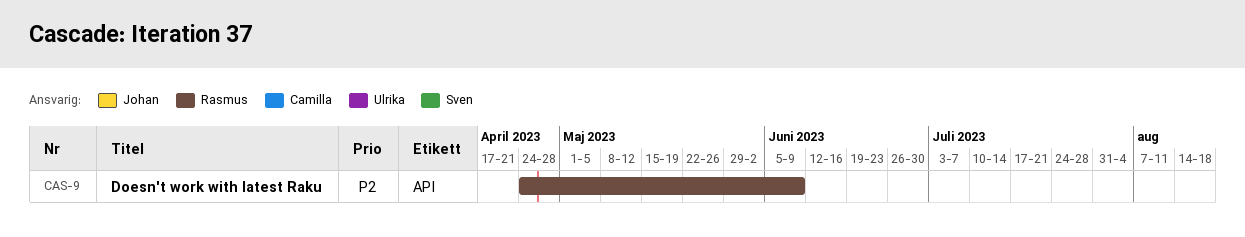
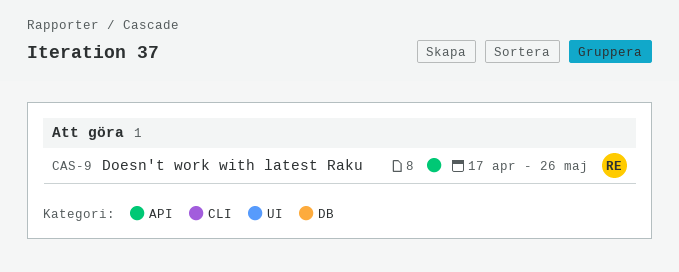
CAS-9, start: Apr 24 -> Apr 17
CAS-9, due: Jun 9 -> May 26

